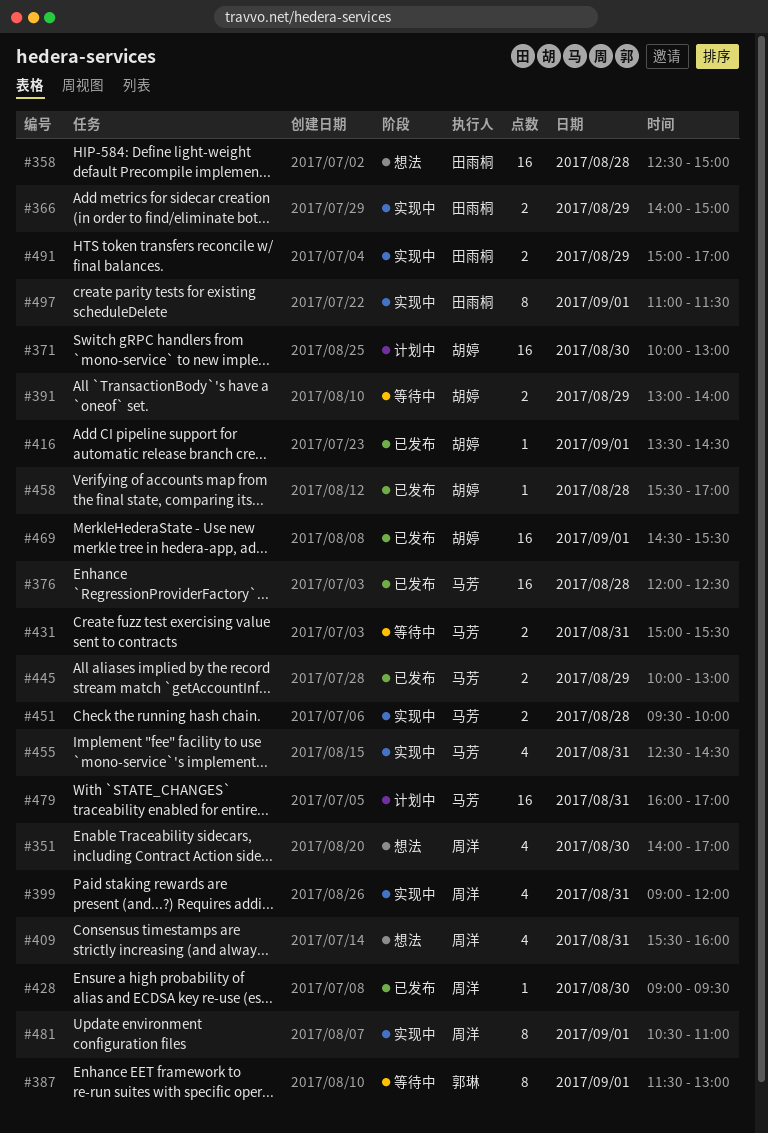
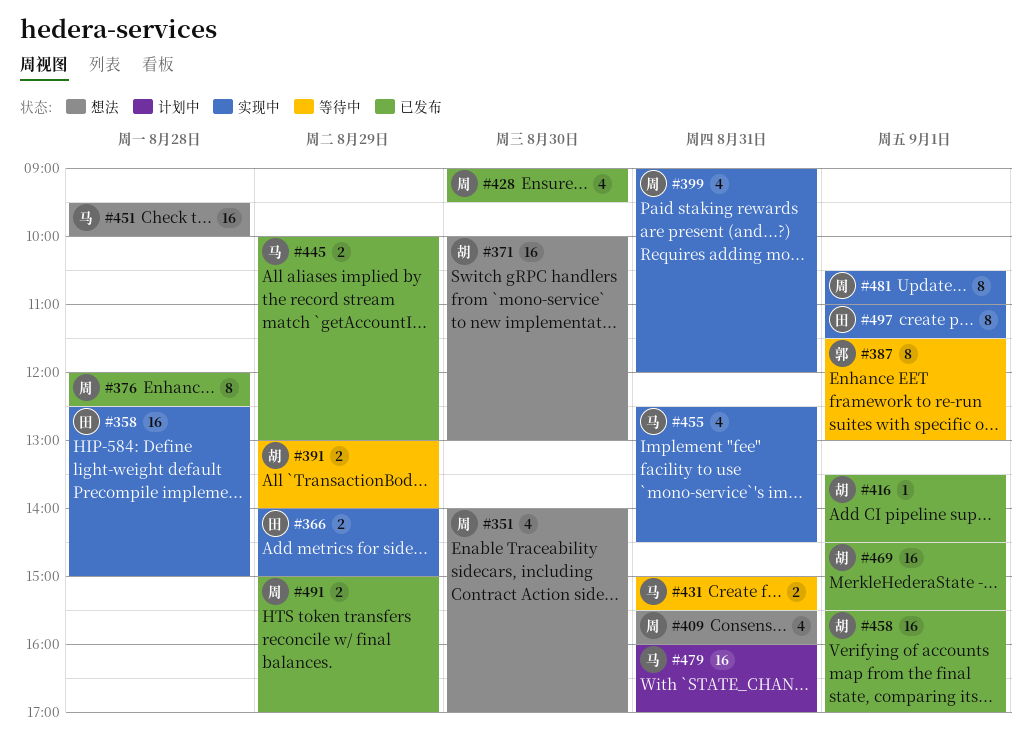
#358, status: 想法 -> 实现中
#371, status: 计划中 -> 想法
#376, owner: 马芳 -> 周洋
#376, estimate: 16 -> 8
#428, estimate: 1 -> 4
#451, status: 实现中 -> 想法
#451, estimate: 2 -> 16
#458, estimate: 1 -> 16
#458, day: Aug 28 -> Sep 1
#491, status: 实现中 -> 已发布
#491, owner: 田雨桐 -> 周洋

